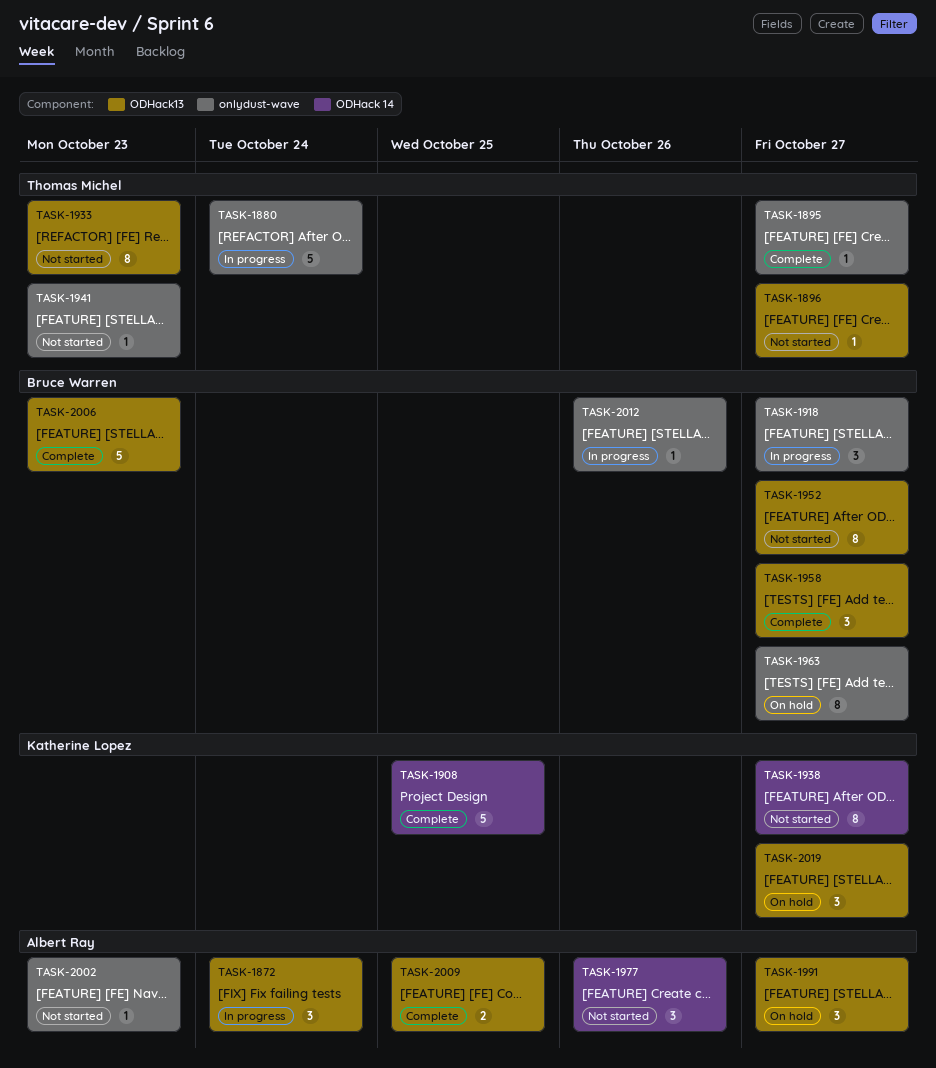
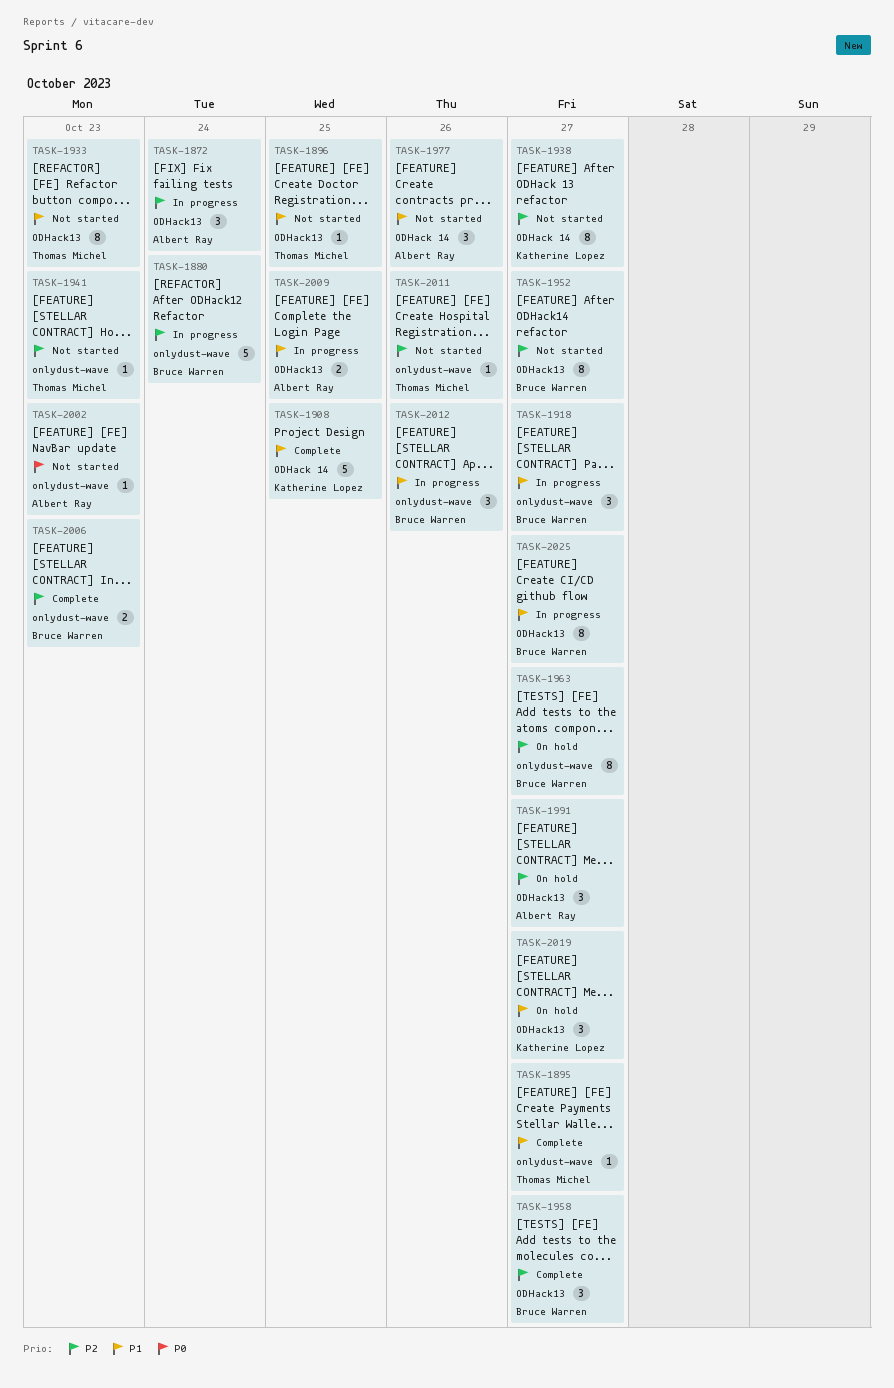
TASK-1880, owner: Thomas Michel -> Bruce Warren
TASK-1896, due: Oct 27 -> Oct 25
TASK-2006, label: ODHack13 -> onlydust-wave
TASK-2006, estimate: 5 -> 2
TASK-2009, status: Complete -> In progress
TASK-2011: none -> present
TASK-2012, estimate: 1 -> 3
TASK-2025: none -> present

